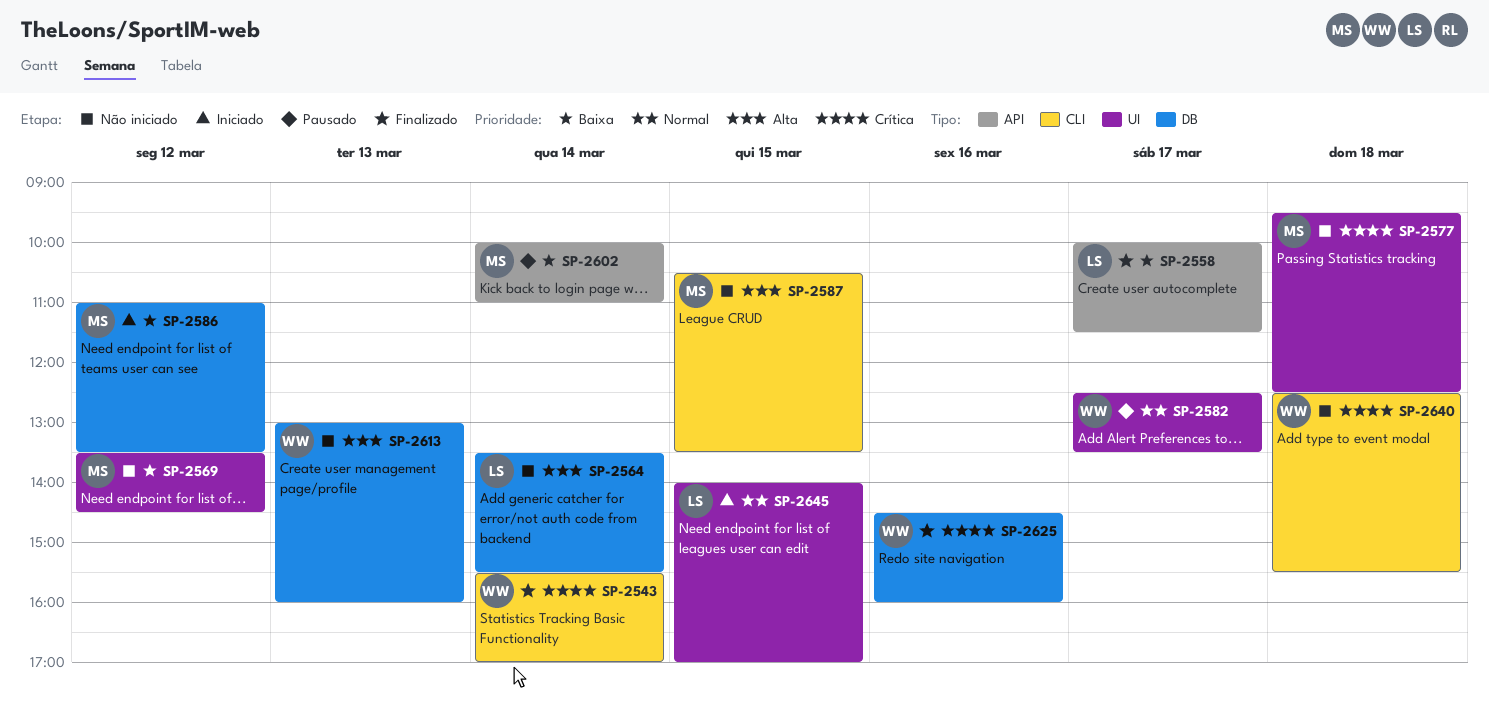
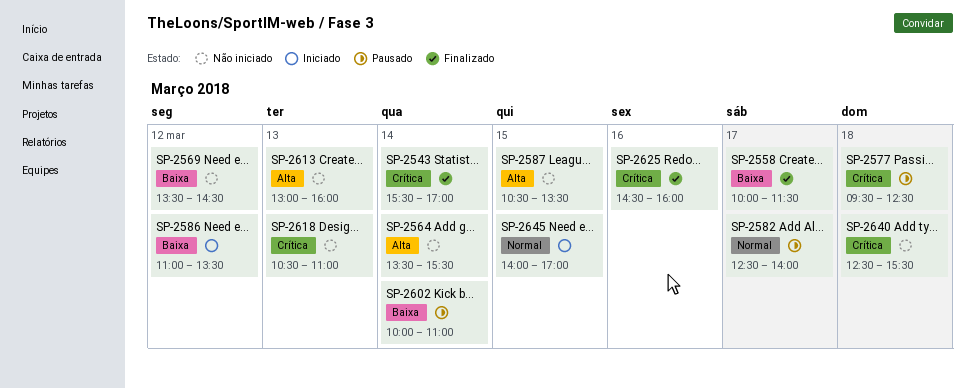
SP-2577, status: Não iniciado -> Pausado
SP-2582, ends: 13:30 -> 14:00
SP-2618: none -> present

